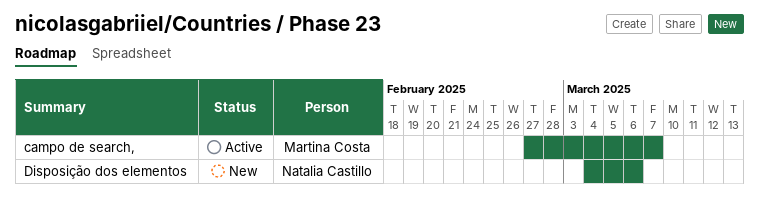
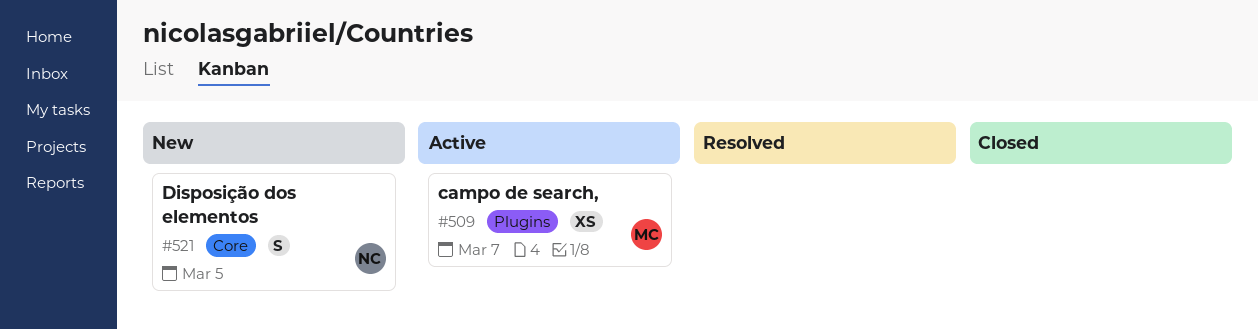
Disposição dos elementos, due: Mar 6 -> Mar 5

